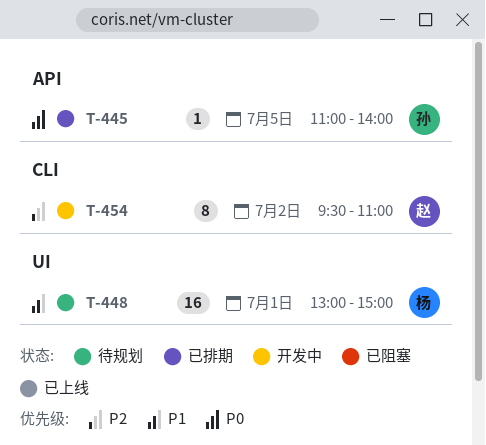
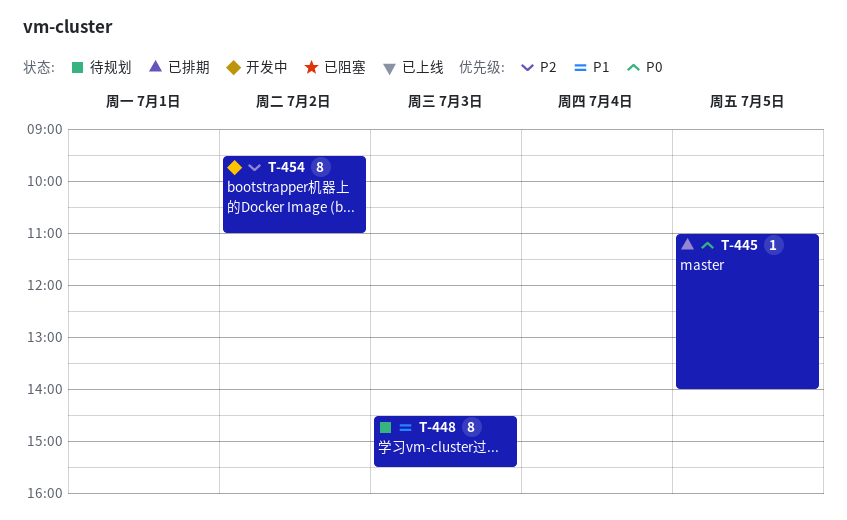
T-448, estimate: 16 -> 8
T-448, day: Jul 1 -> Jul 3
T-448, begins: 13:00 -> 14:30
T-448, ends: 15:00 -> 15:30

